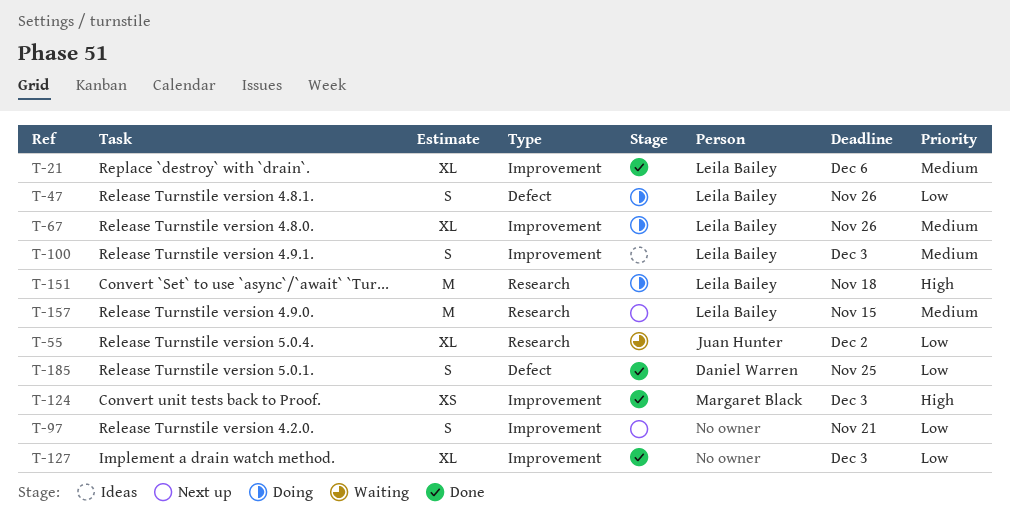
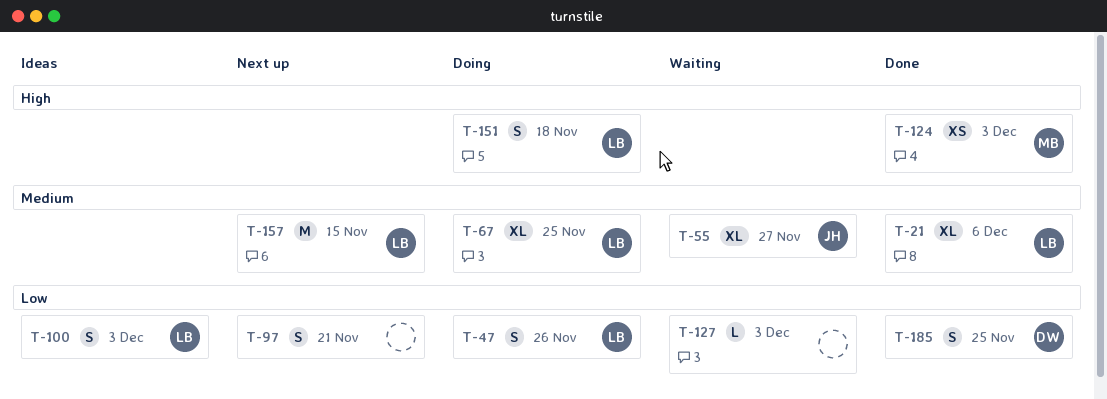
T-55, priority: Low -> Medium
T-55, due: Dec 2 -> Nov 27
T-67, due: Nov 26 -> Nov 25
T-100, priority: Medium -> Low
T-127, status: Done -> Waiting
T-127, estimate: XL -> L
T-151, estimate: M -> S

